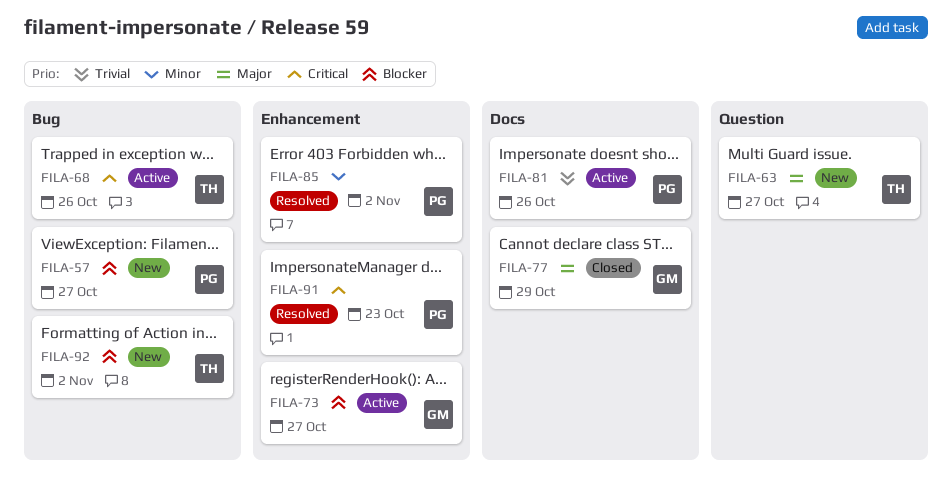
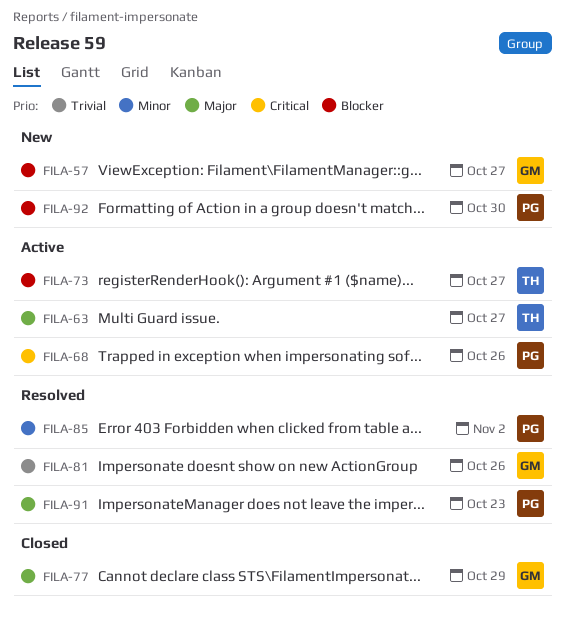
FILA-57, owner: PG -> GM
FILA-63, status: New -> Active
FILA-68, owner: TH -> PG
FILA-73, owner: GM -> TH
FILA-81, status: Active -> Resolved
FILA-81, owner: PG -> GM
FILA-91, priority: Critical -> Major
FILA-92, owner: TH -> PG
FILA-92, due: Nov 2 -> Oct 30

